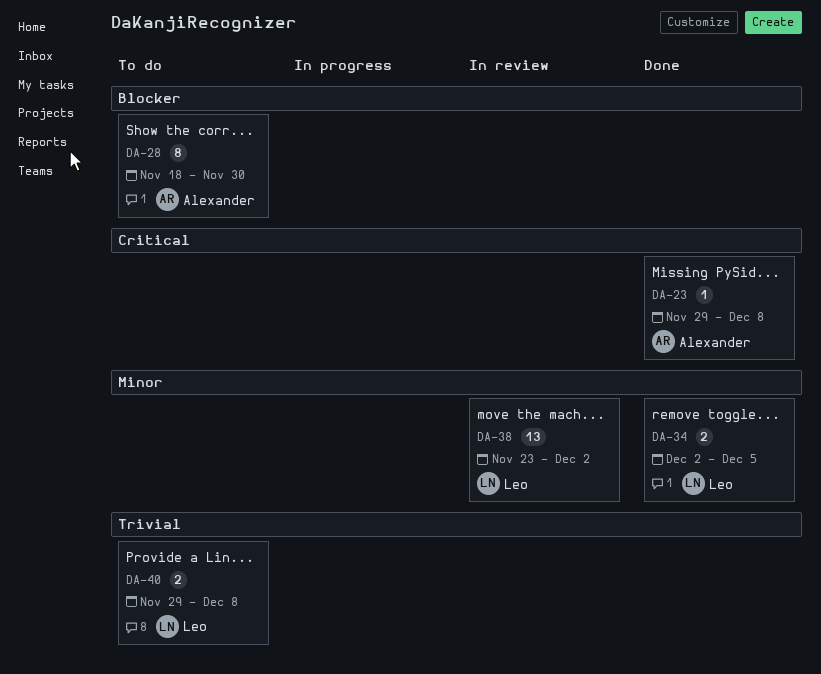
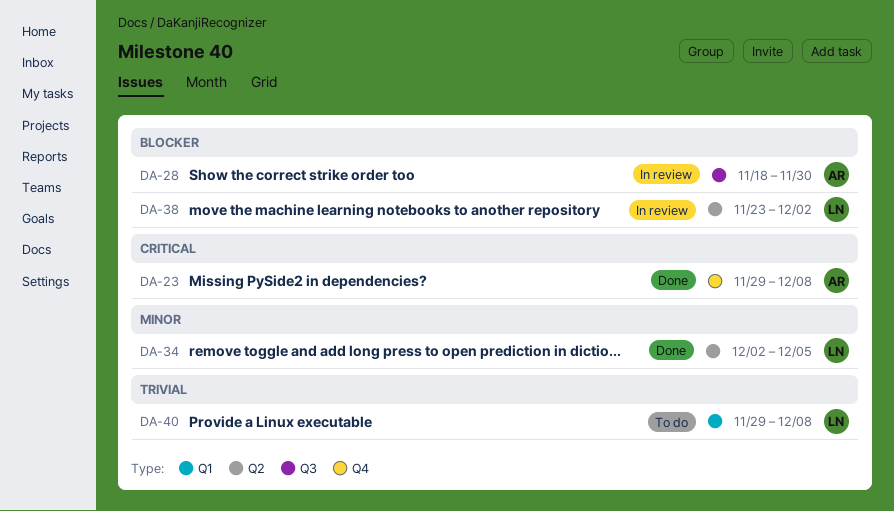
DA-28, status: To do -> In review
DA-38, priority: Minor -> Blocker

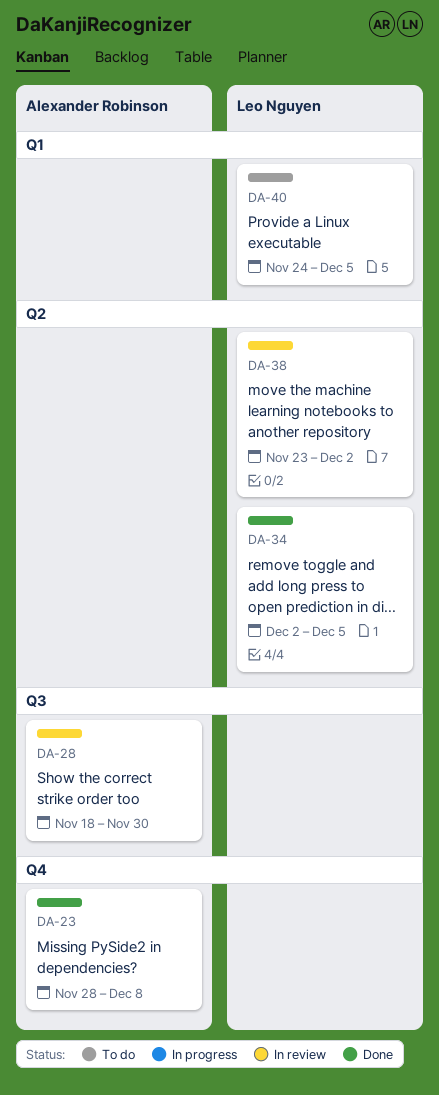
DA-23, start: Nov 29 -> Nov 28
DA-40, start: Nov 29 -> Nov 24
DA-40, due: Dec 8 -> Dec 5

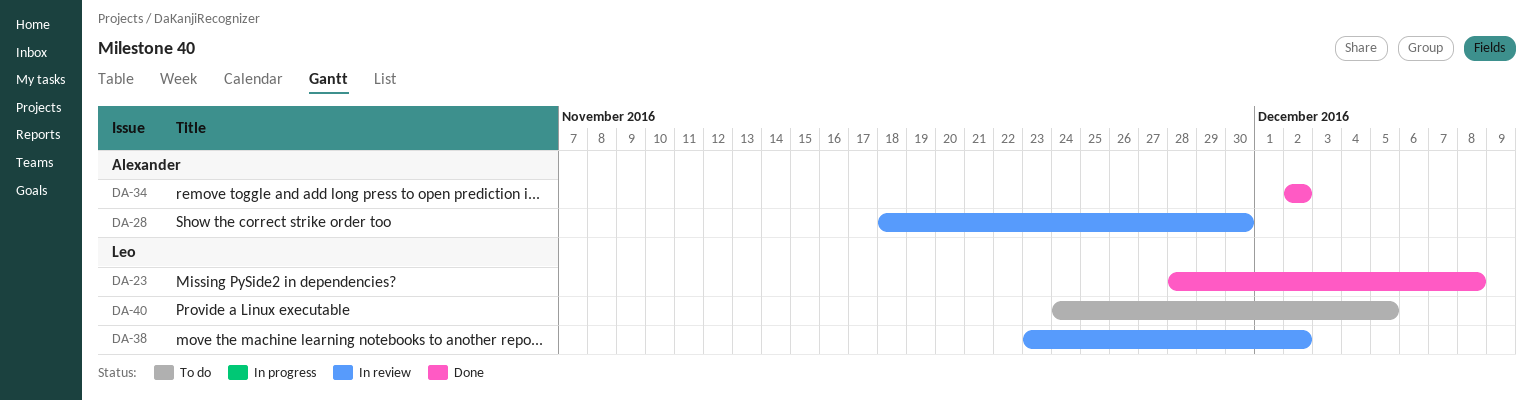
DA-23, owner: Alexander Robinson -> Leo Nguyen
DA-34, owner: Leo Nguyen -> Alexander Robinson
DA-34, due: Dec 5 -> Dec 2

